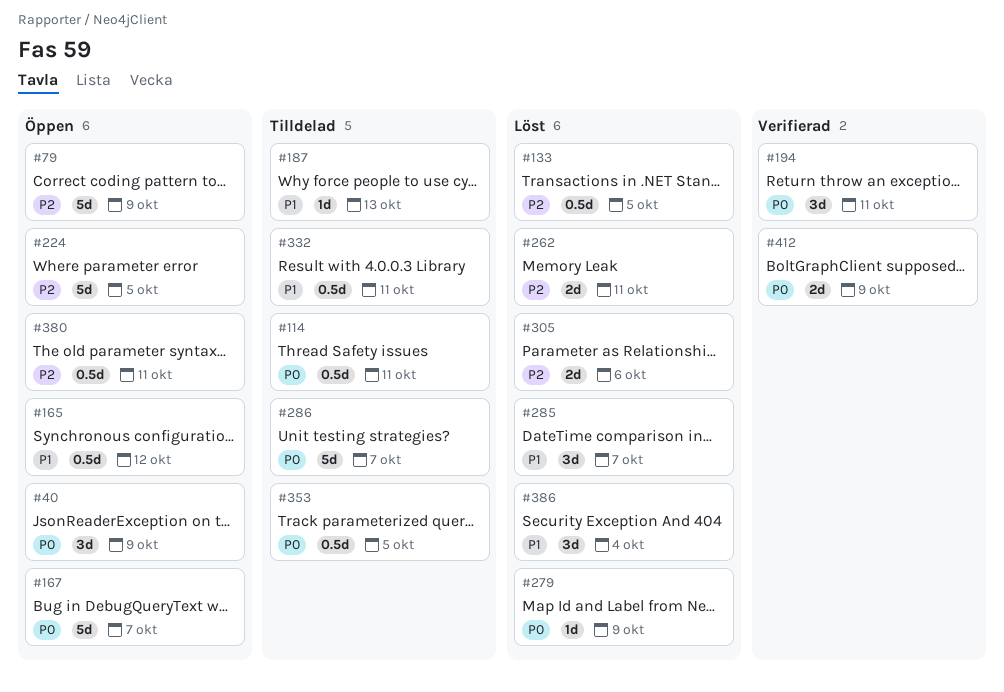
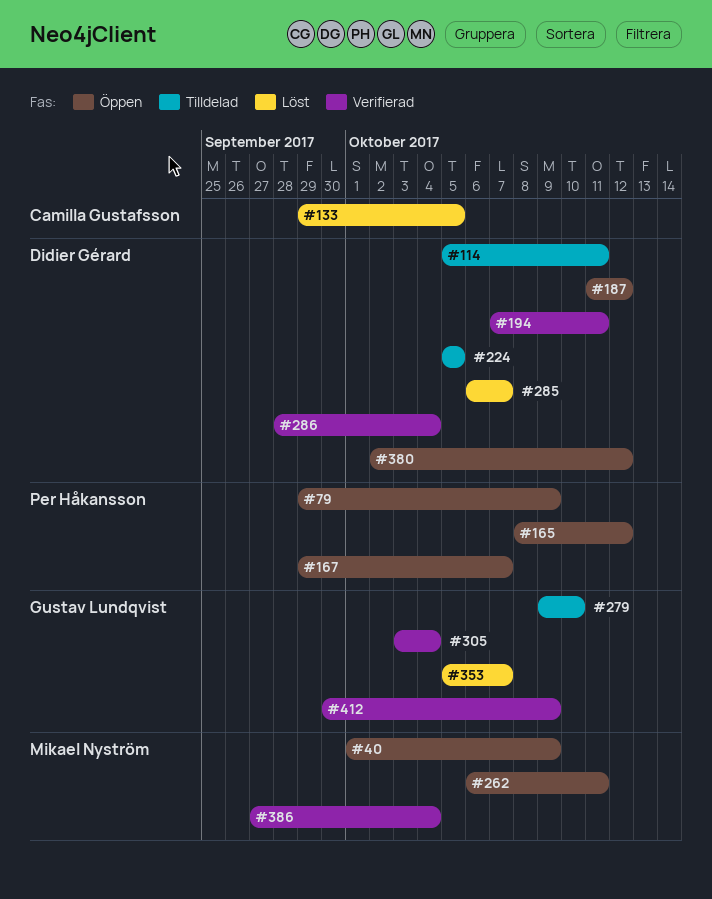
#187, status: Tilldelad -> Öppen
#187, due: Oct 13 -> Oct 12
#224, status: Öppen -> Tilldelad
#262, status: Löst -> Öppen
#279, status: Löst -> Tilldelad
#279, due: Oct 9 -> Oct 10
#286, status: Tilldelad -> Verifierad
#286, due: Oct 7 -> Oct 4
#305, status: Löst -> Verifierad
#305, due: Oct 6 -> Oct 4
#332: present -> none
#353, status: Tilldelad -> Löst
#353, due: Oct 5 -> Oct 7
#380, due: Oct 11 -> Oct 12
#386, status: Löst -> Verifierad

